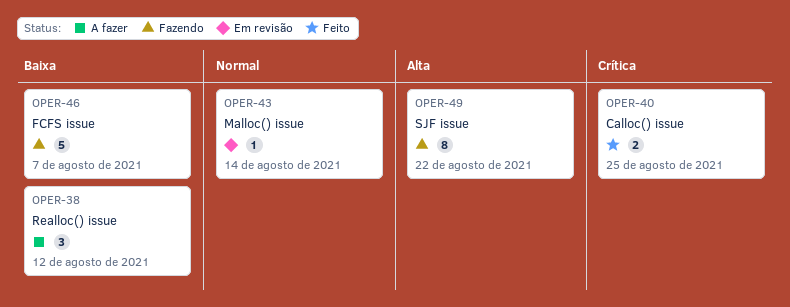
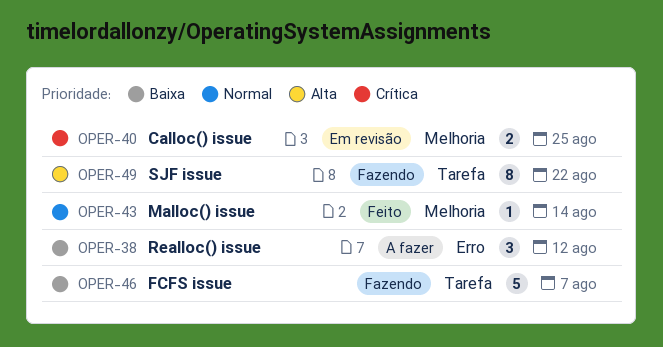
OPER-40, status: Feito -> Em revisão
OPER-43, status: Em revisão -> Feito

